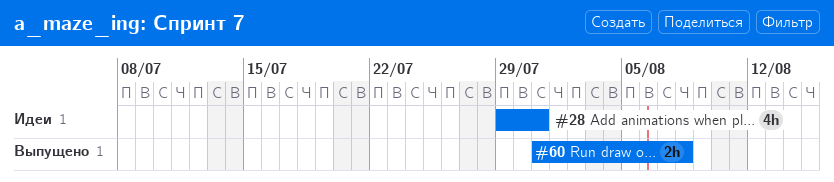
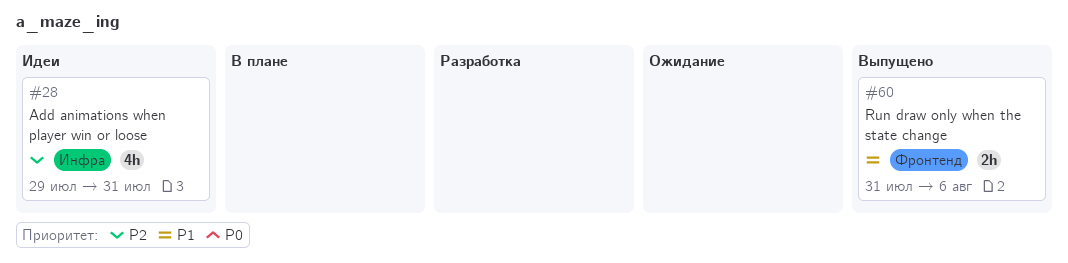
#60, due: Aug 8 -> Aug 6

